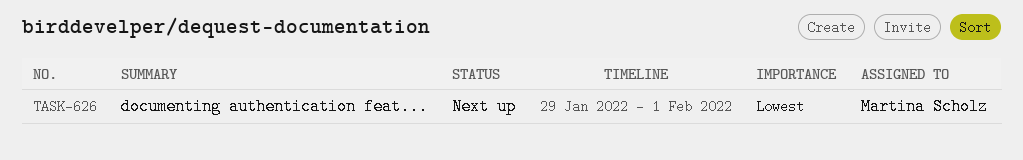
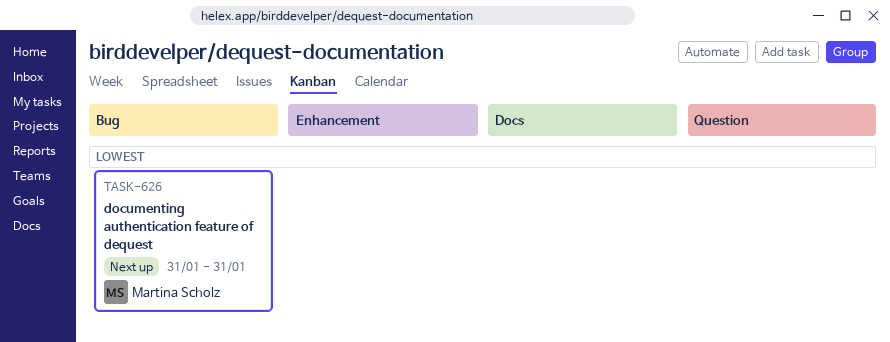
TASK-626, start: Jan 29 -> Jan 31
TASK-626, due: Feb 1 -> Jan 31

